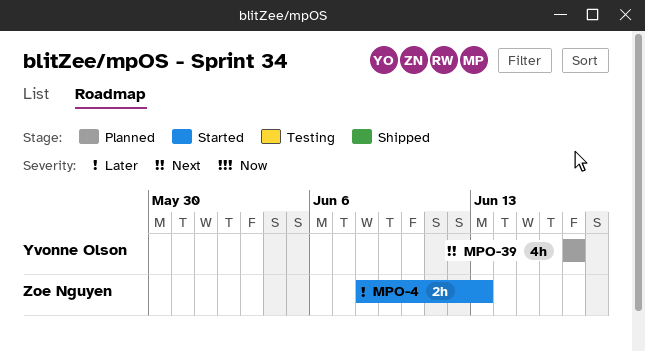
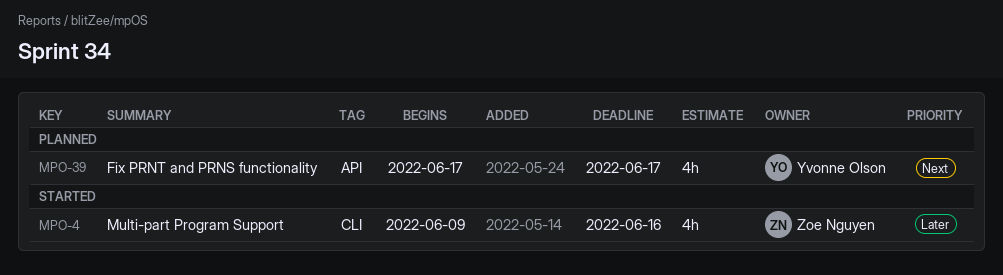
MPO-4, estimate: 2h -> 4h
MPO-4, start: Jun 8 -> Jun 9
MPO-4, due: Jun 13 -> Jun 16

